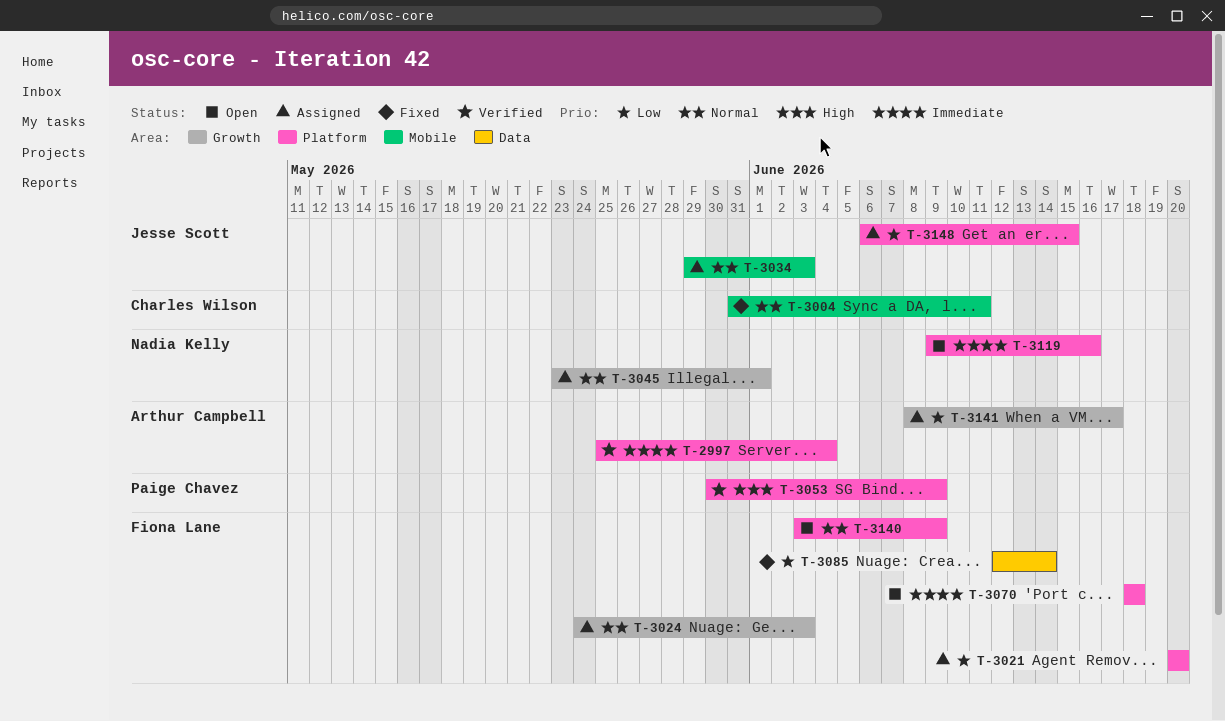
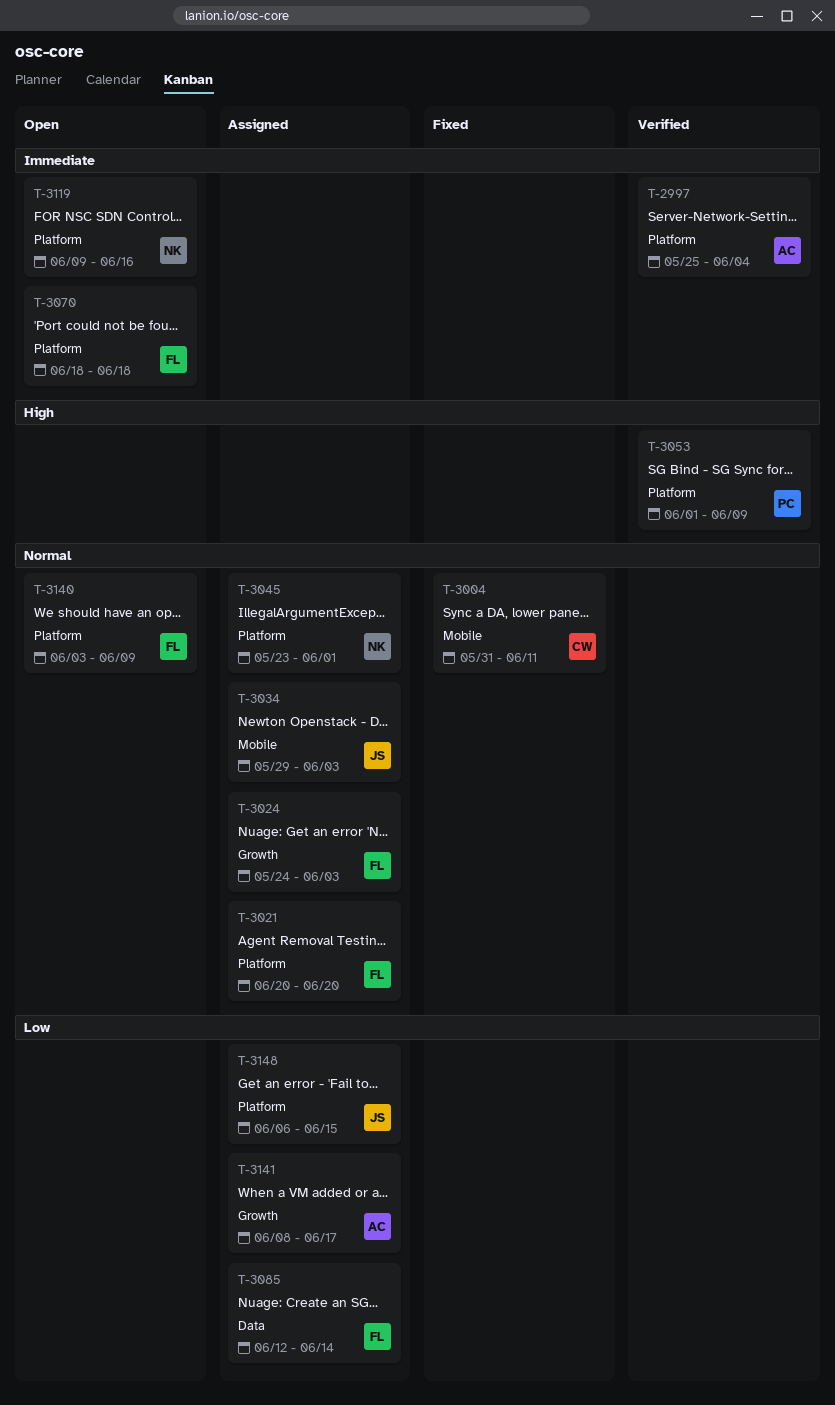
T-3021, priority: Low -> Normal
T-3045, label: Growth -> Platform
T-3053, start: May 30 -> Jun 1
T-3085, status: Fixed -> Assigned

